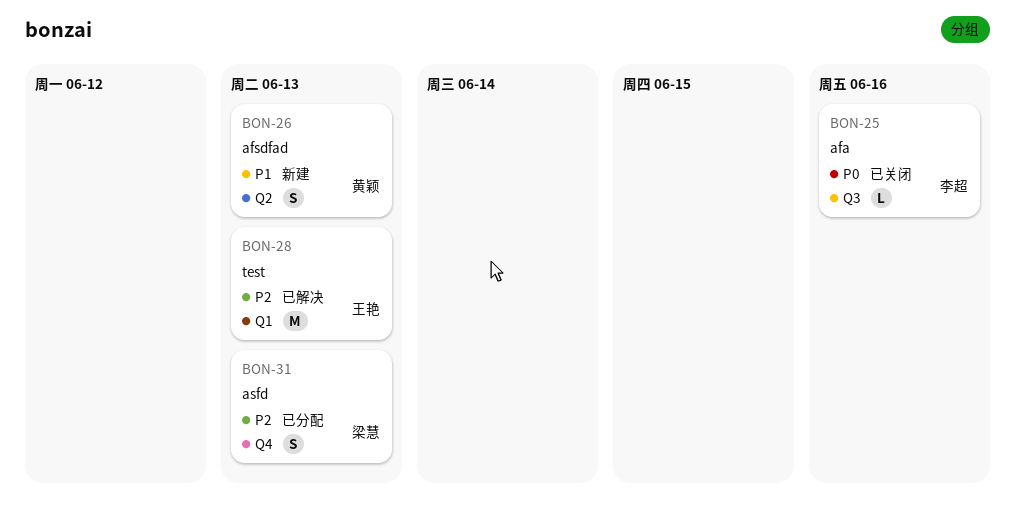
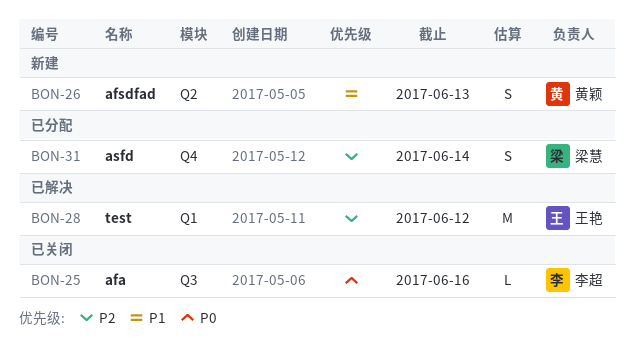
BON-28, due: Jun 13 -> Jun 12
BON-31, due: Jun 13 -> Jun 14

